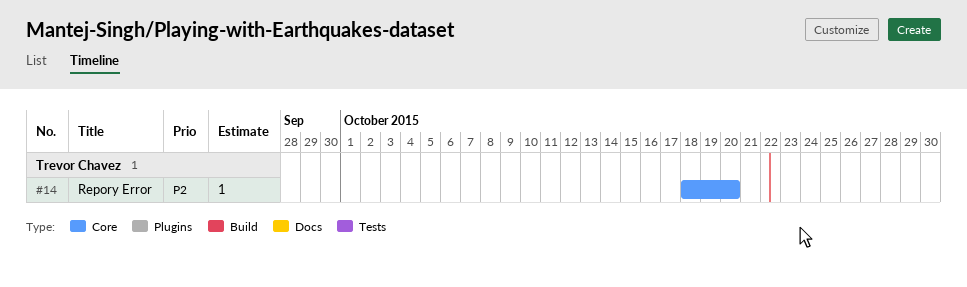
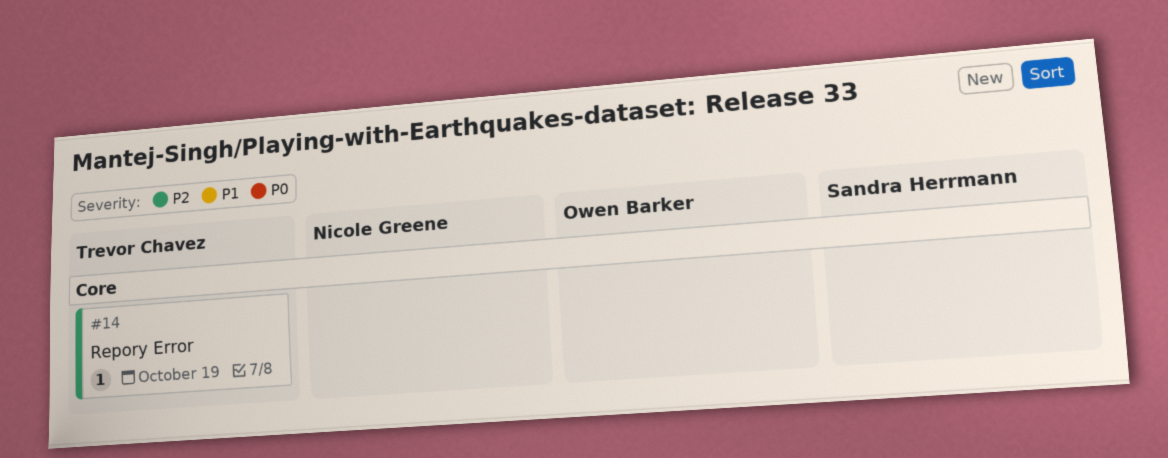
#14, due: Oct 20 -> Oct 19

